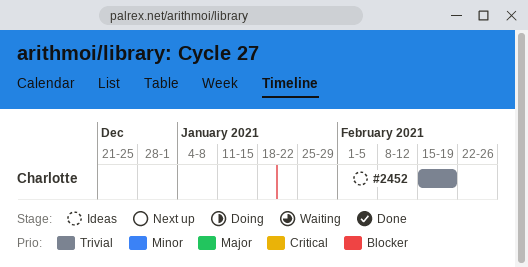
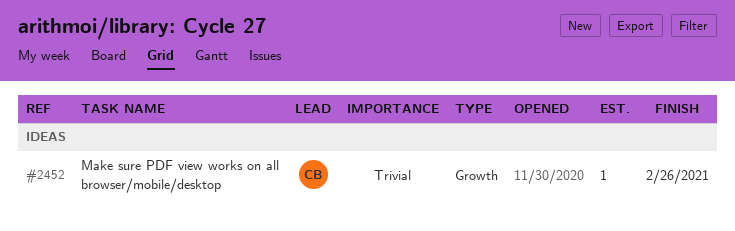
#2452, due: Feb 19 -> Feb 26

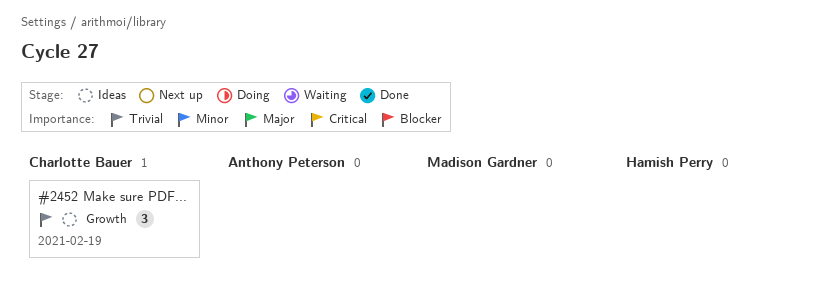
#2452, estimate: 1 -> 3
#2452, due: Feb 26 -> Feb 19

